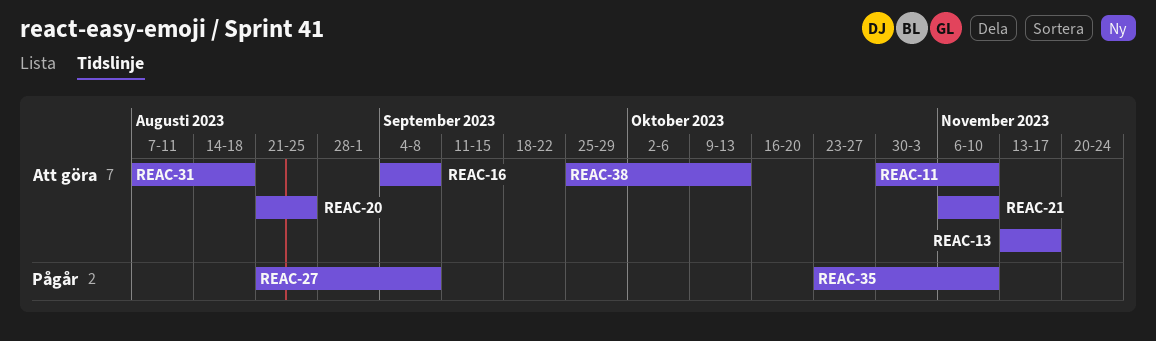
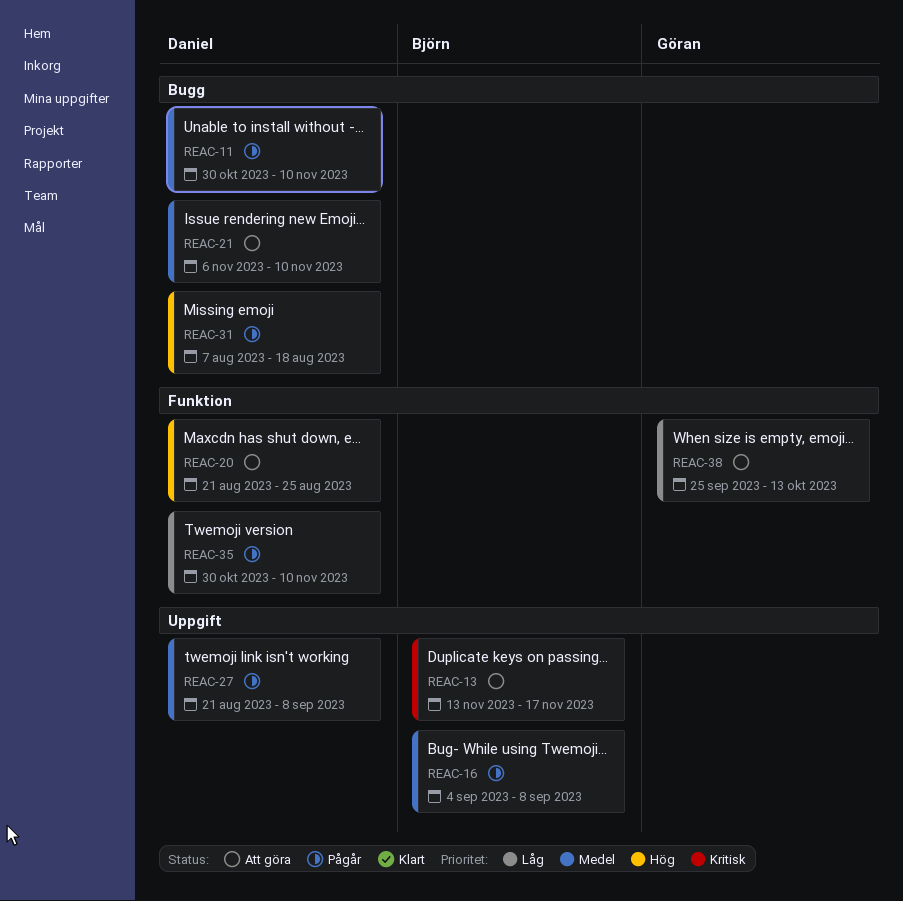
REAC-11, status: Att göra -> Pågår
REAC-16, status: Att göra -> Pågår
REAC-31, status: Att göra -> Pågår
REAC-35, start: Oct 23 -> Oct 30

